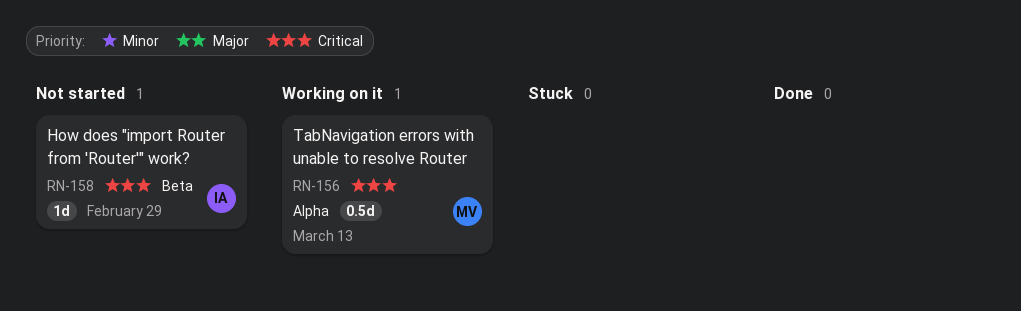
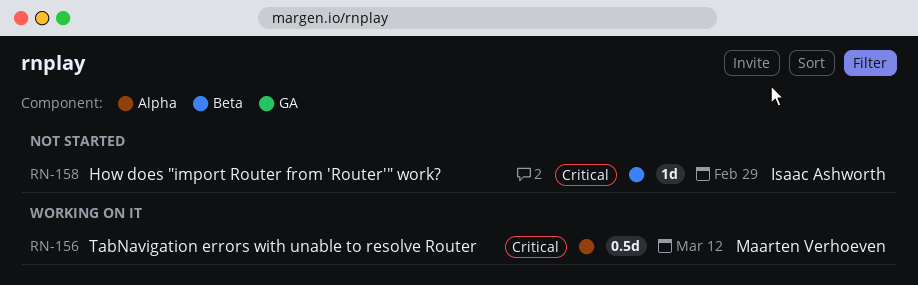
RN-156, due: Mar 13 -> Mar 12

